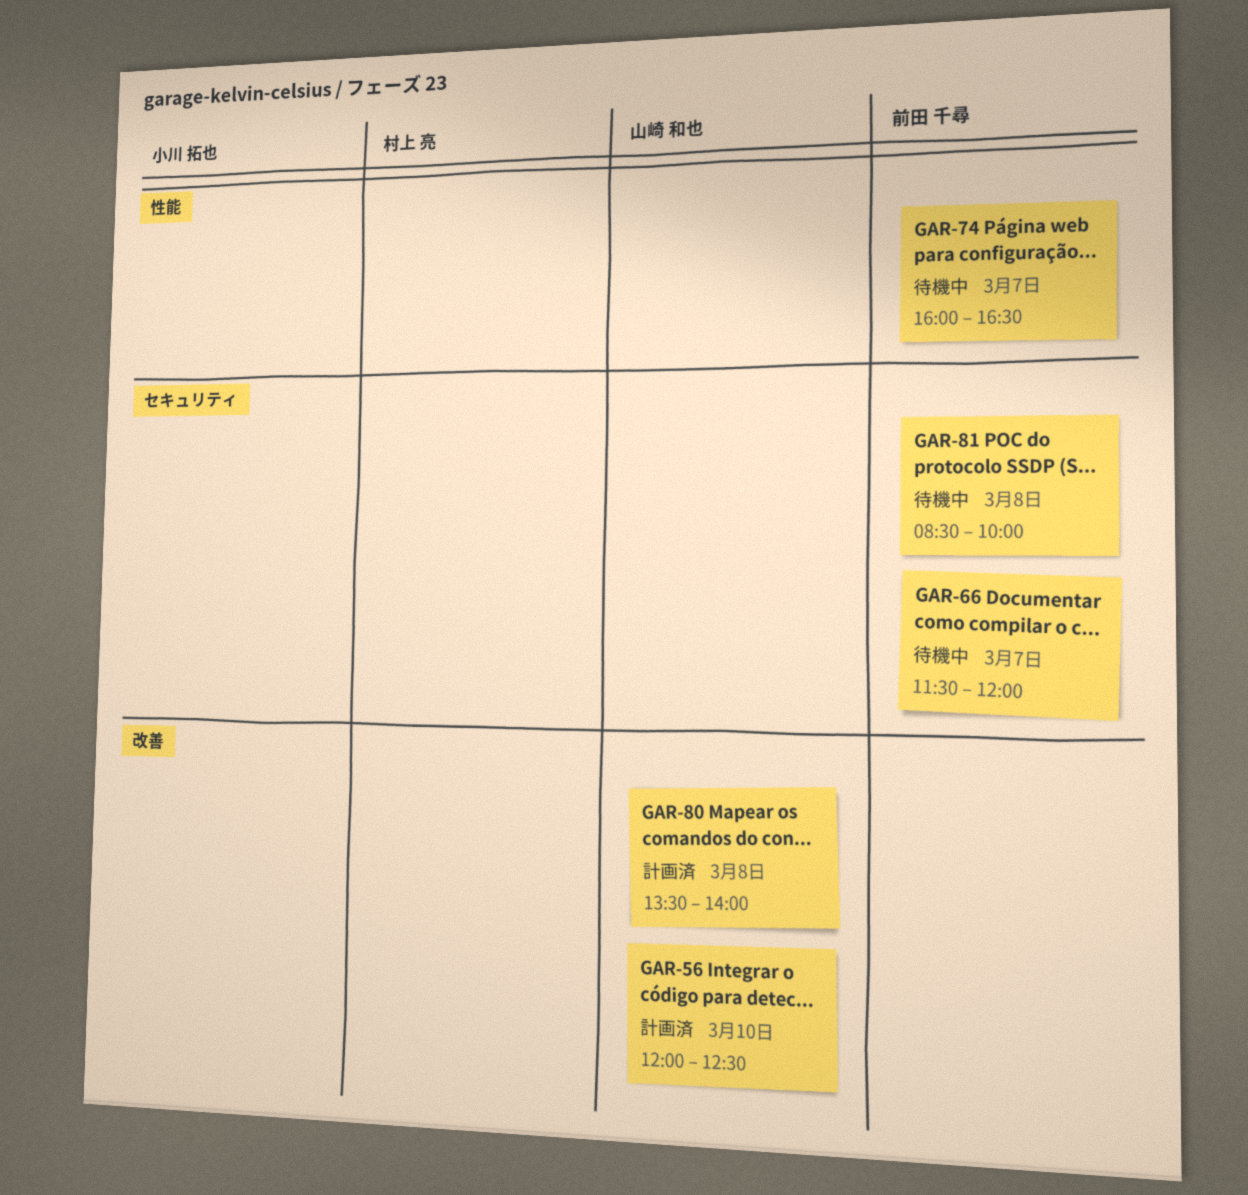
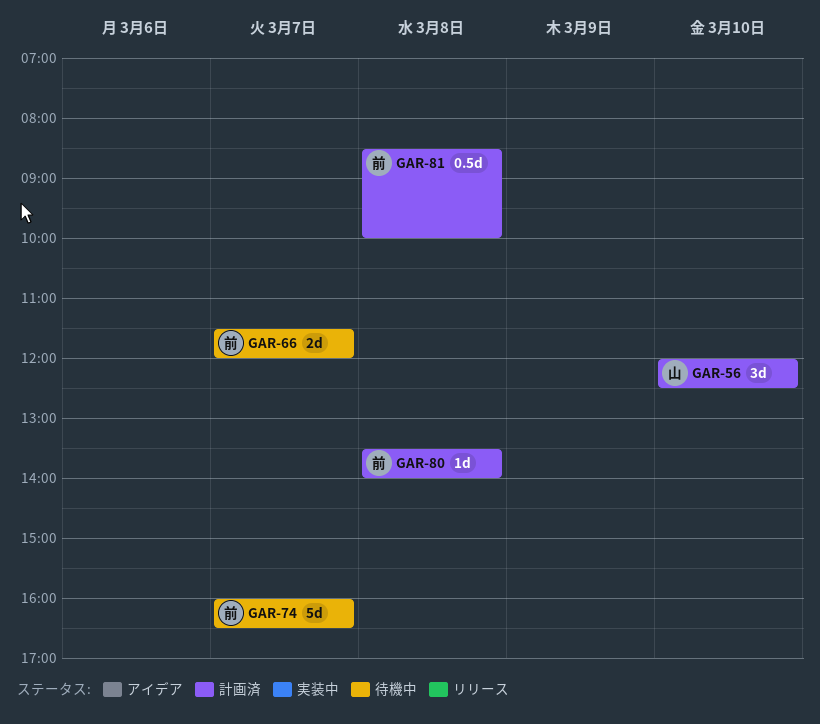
GAR-80, owner: 山崎 和也 -> 前田 千尋
GAR-81, status: 待機中 -> 計画済

